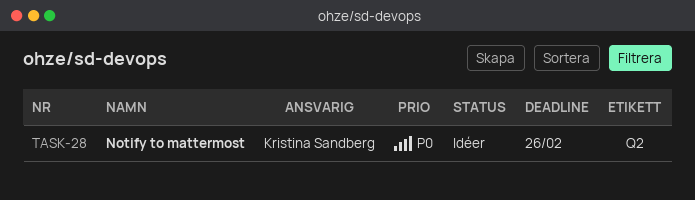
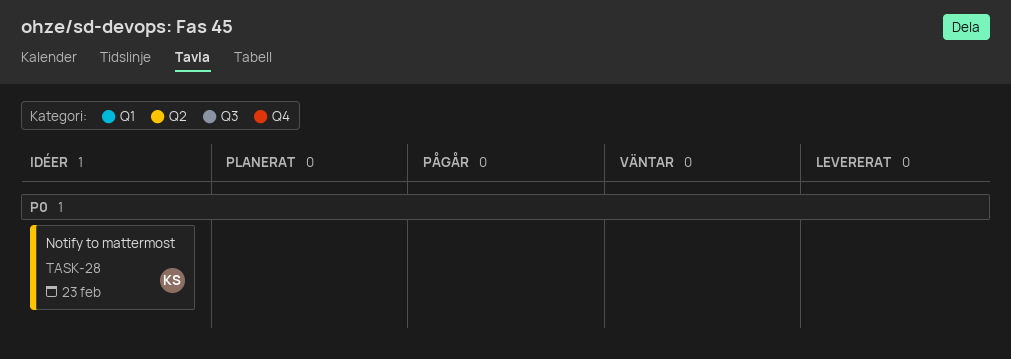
TASK-28, due: Feb 26 -> Feb 23

